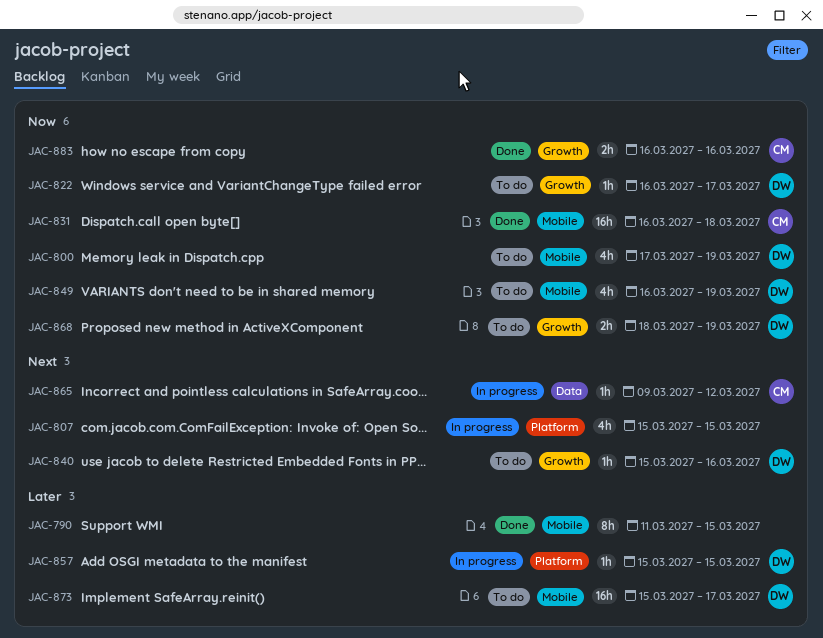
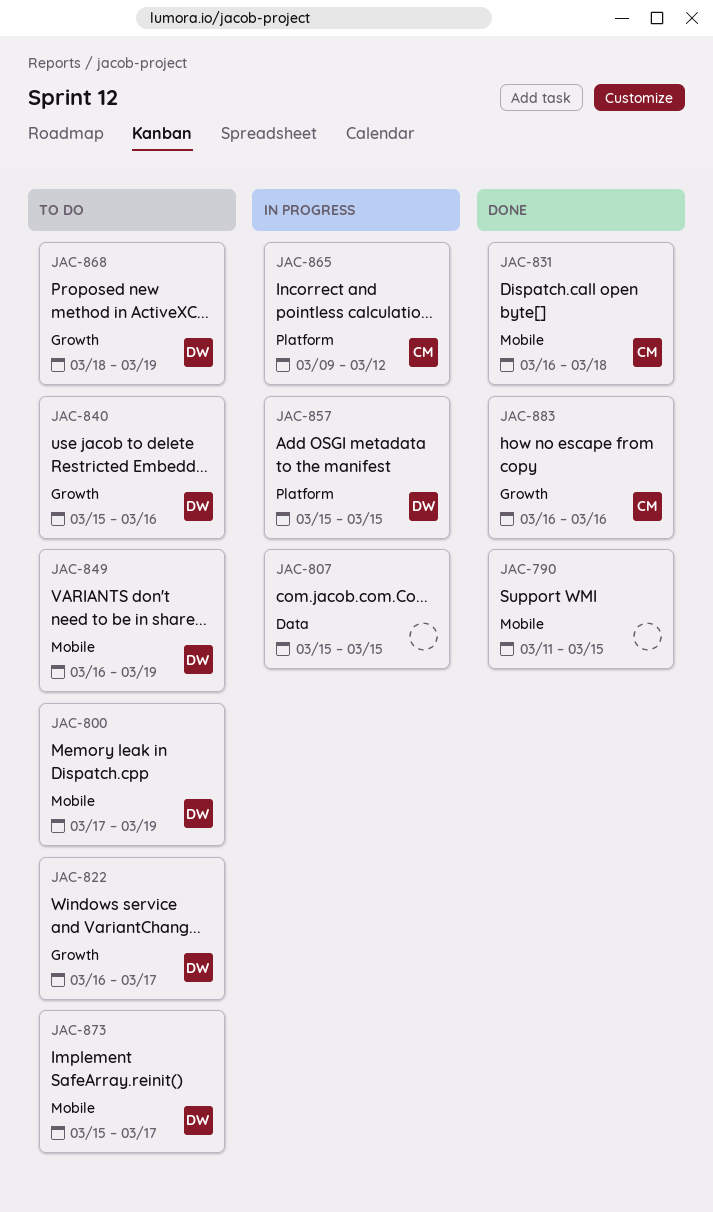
JAC-807, label: Platform -> Data
JAC-865, label: Data -> Platform

